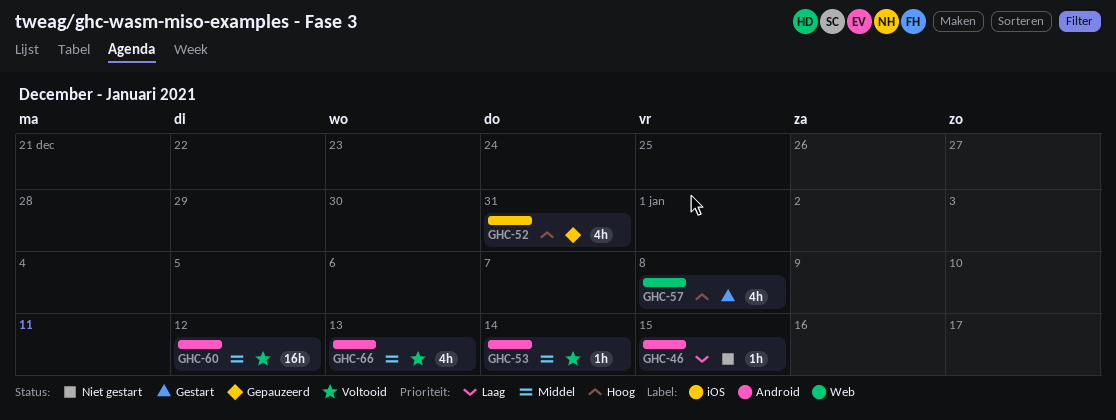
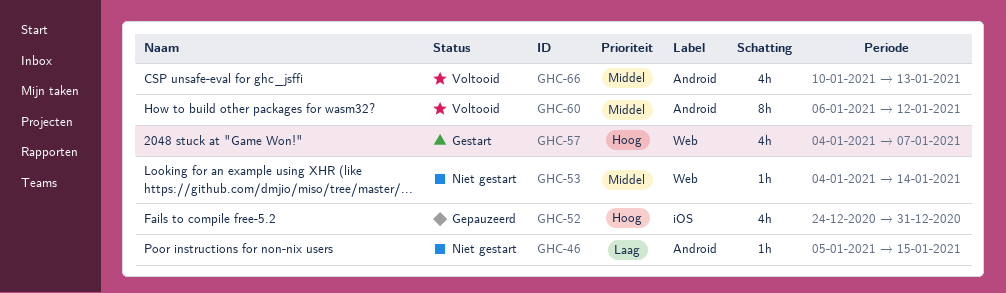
GHC-53, status: Voltooid -> Niet gestart
GHC-53, label: Android -> Web
GHC-57, due: Jan 8 -> Jan 7
GHC-60, estimate: 16h -> 8h

